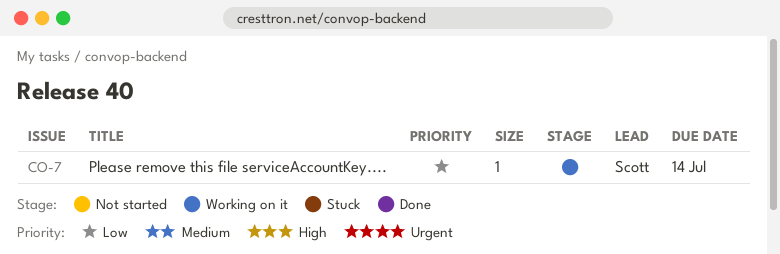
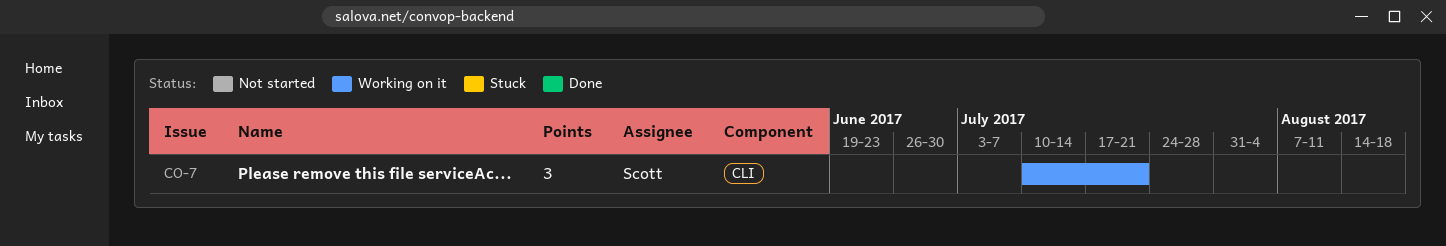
CO-7, estimate: 1 -> 3
CO-7, due: Jul 14 -> Jul 21

